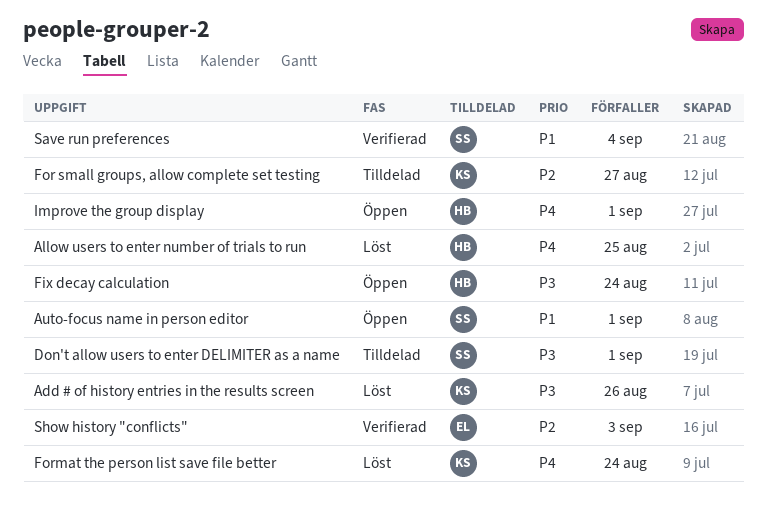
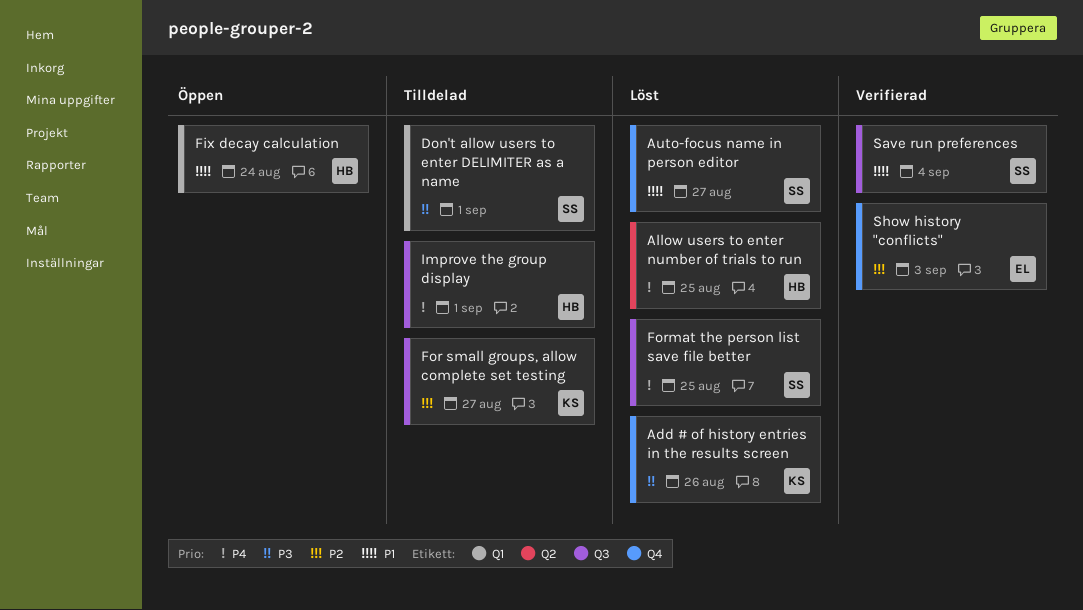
Auto-focus name in person editor, status: Öppen -> Löst
Auto-focus name in person editor, due: Sep 1 -> Aug 27
Fix decay calculation, priority: P3 -> P1
Format the person list save file better, owner: KS -> SS
Format the person list save file better, due: Aug 24 -> Aug 25
Improve the group display, status: Öppen -> Tilldelad

